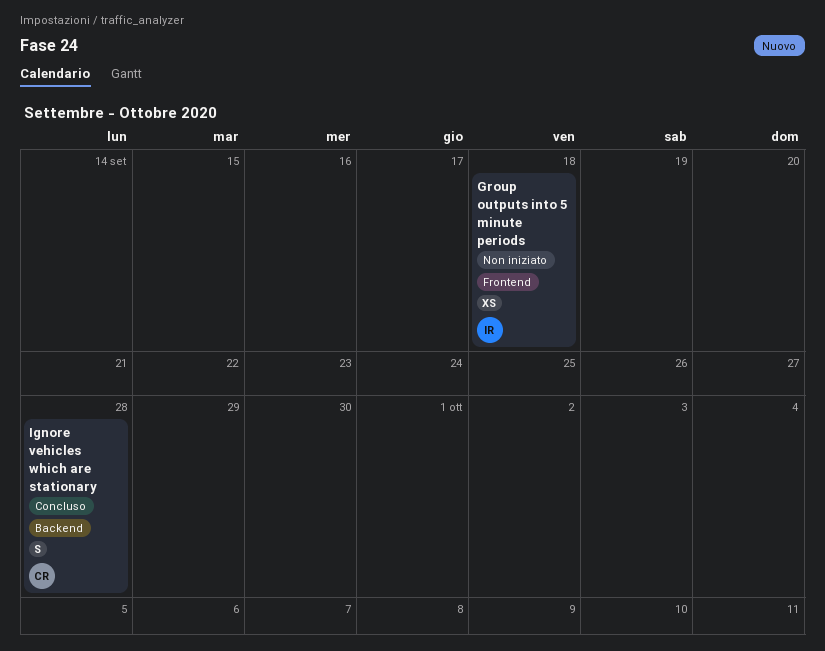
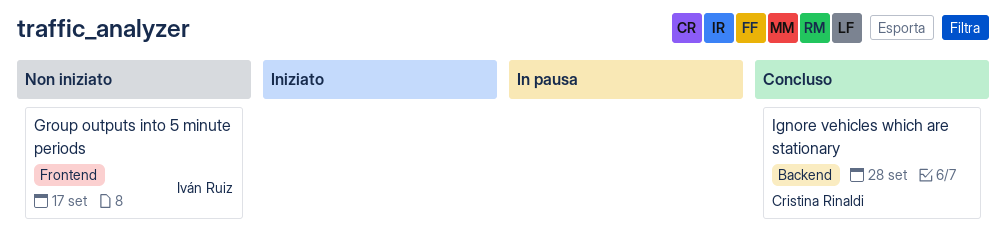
Group outputs into 5 minute periods, due: Sep 18 -> Sep 17

